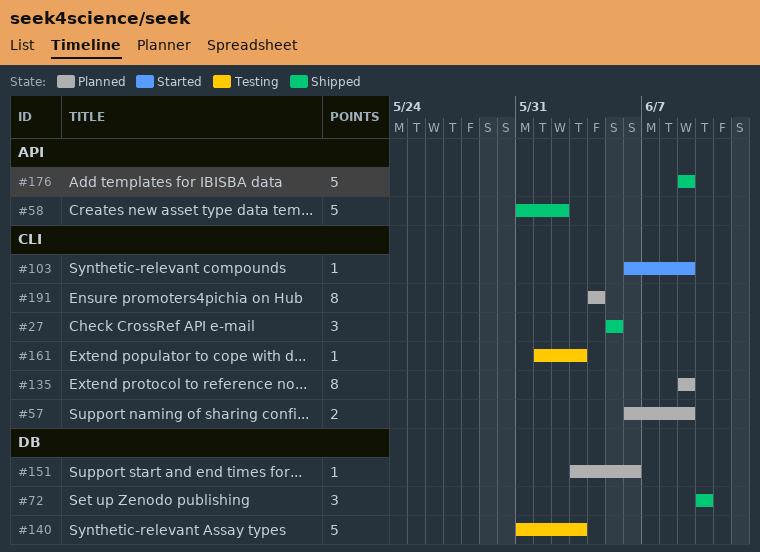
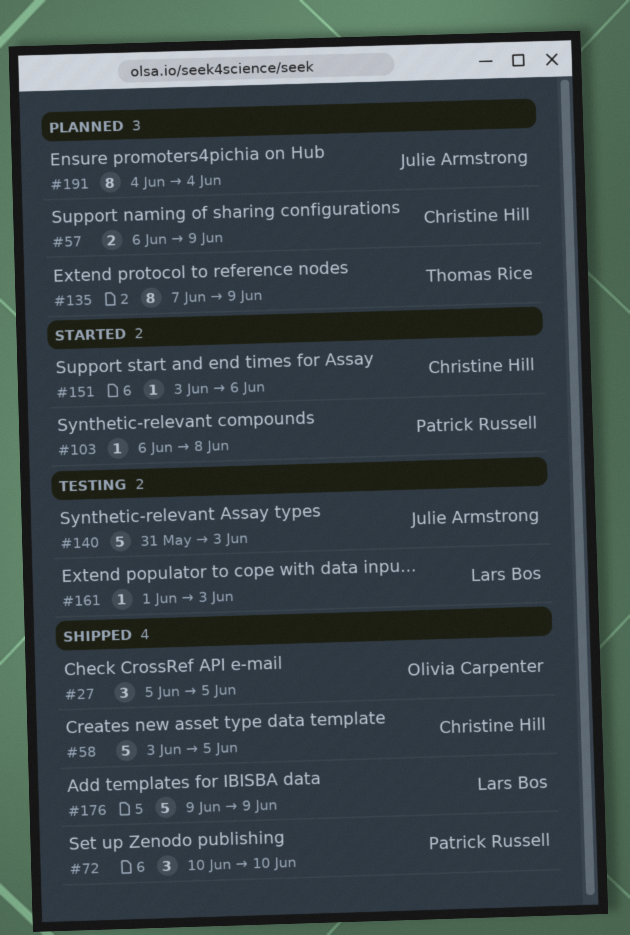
#58, start: May 31 -> Jun 3
#58, due: Jun 2 -> Jun 5
#103, due: Jun 9 -> Jun 8
#135, start: Jun 9 -> Jun 7
#151, status: Planned -> Started

